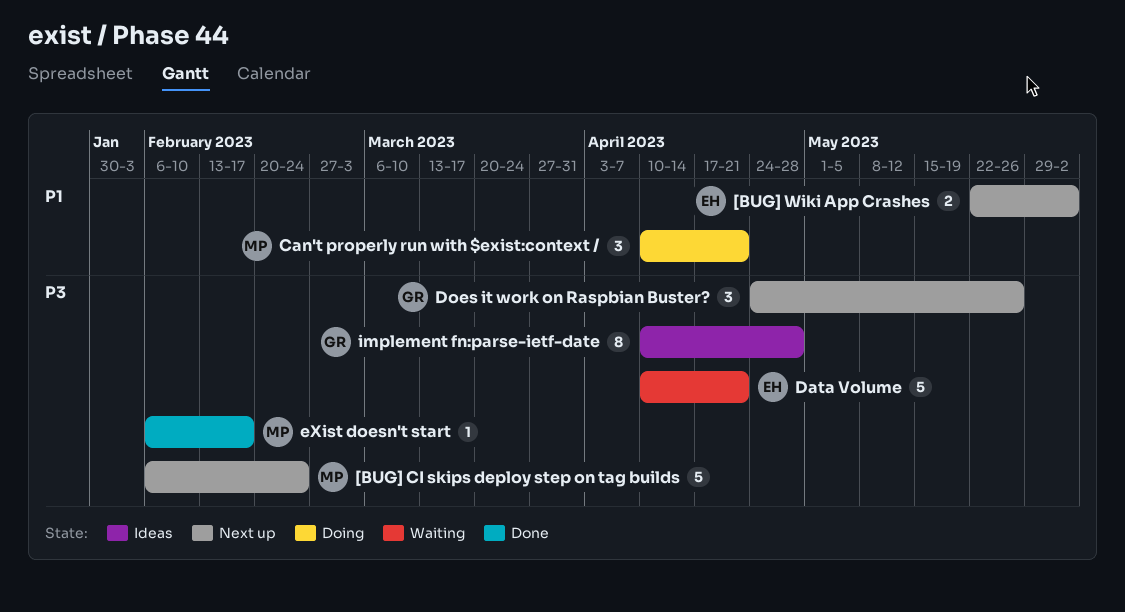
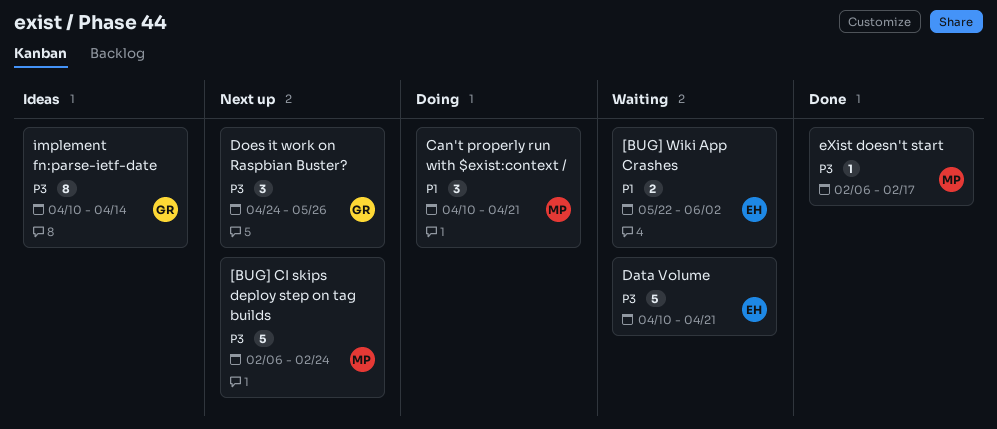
[BUG] Wiki App Crashes, status: Next up -> Waiting
implement fn:parse-ietf-date, due: Apr 28 -> Apr 14

